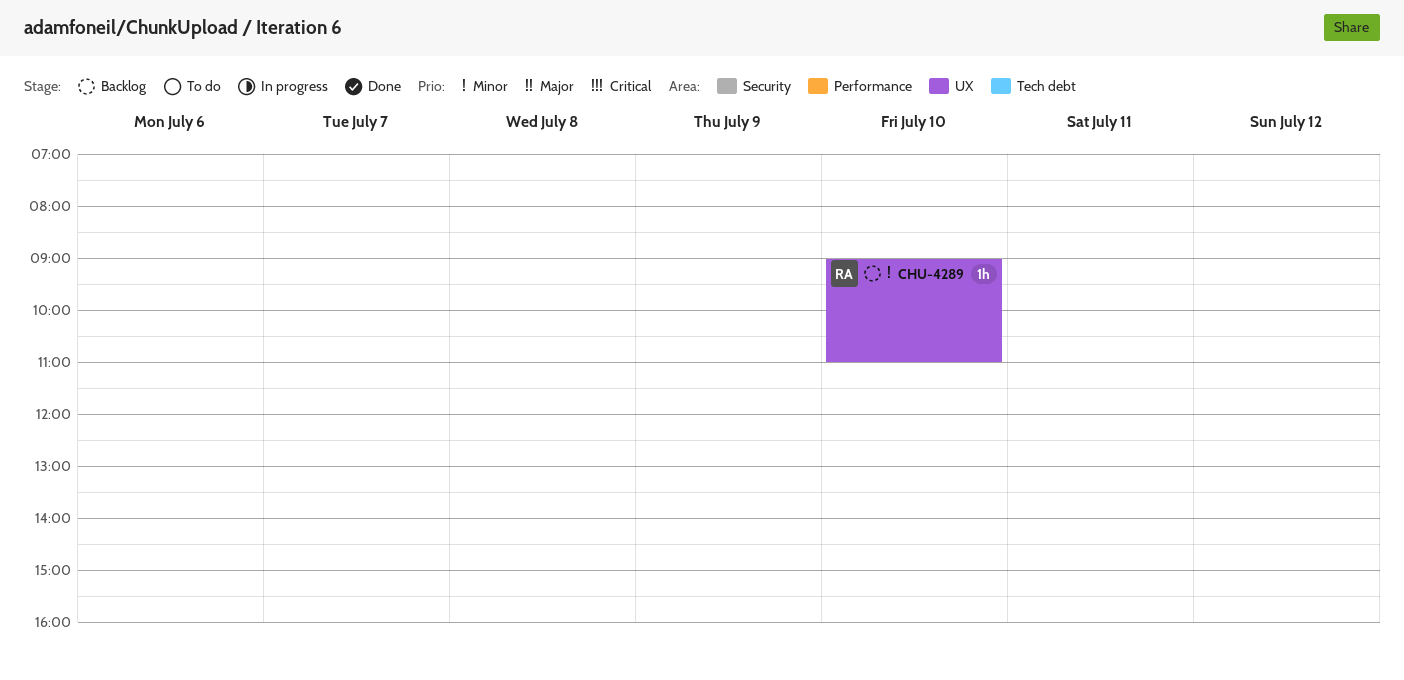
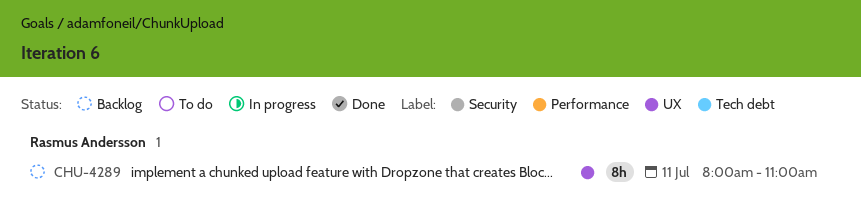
CHU-4289, estimate: 1h -> 8h
CHU-4289, day: Jul 10 -> Jul 11
CHU-4289, begins: 09:00 -> 08:00

